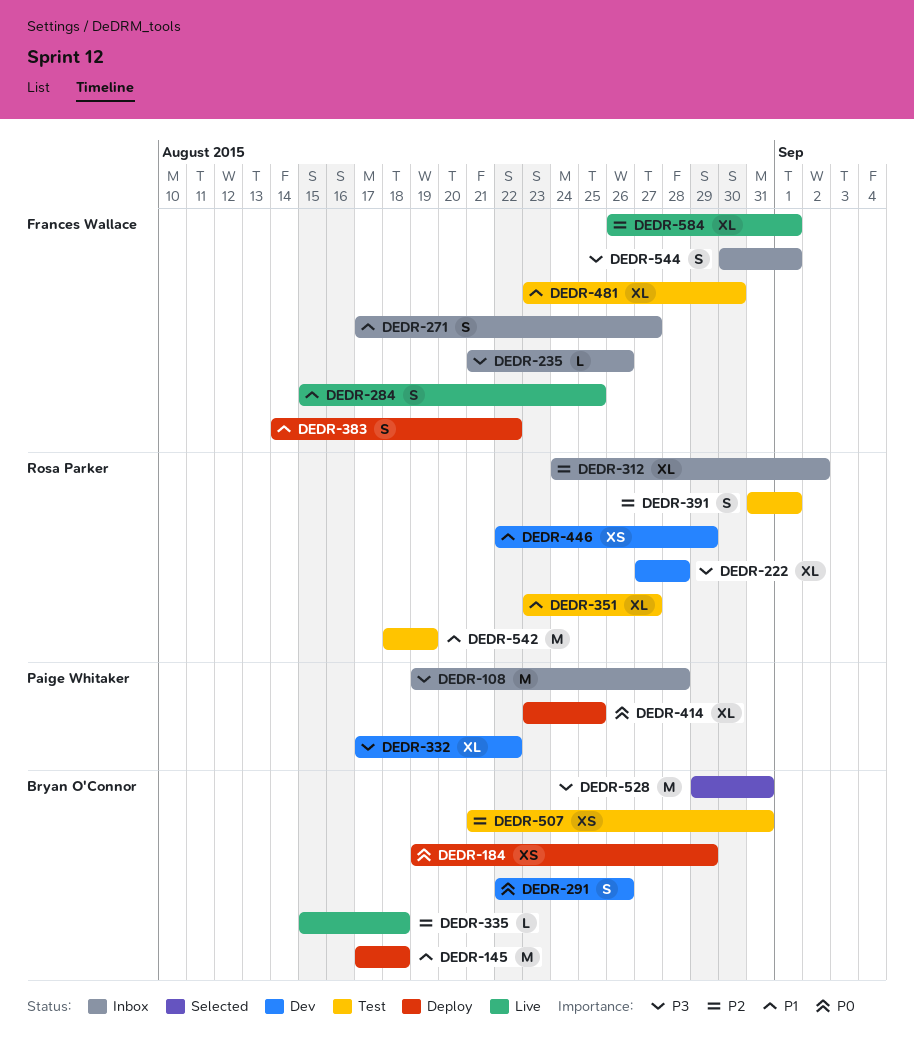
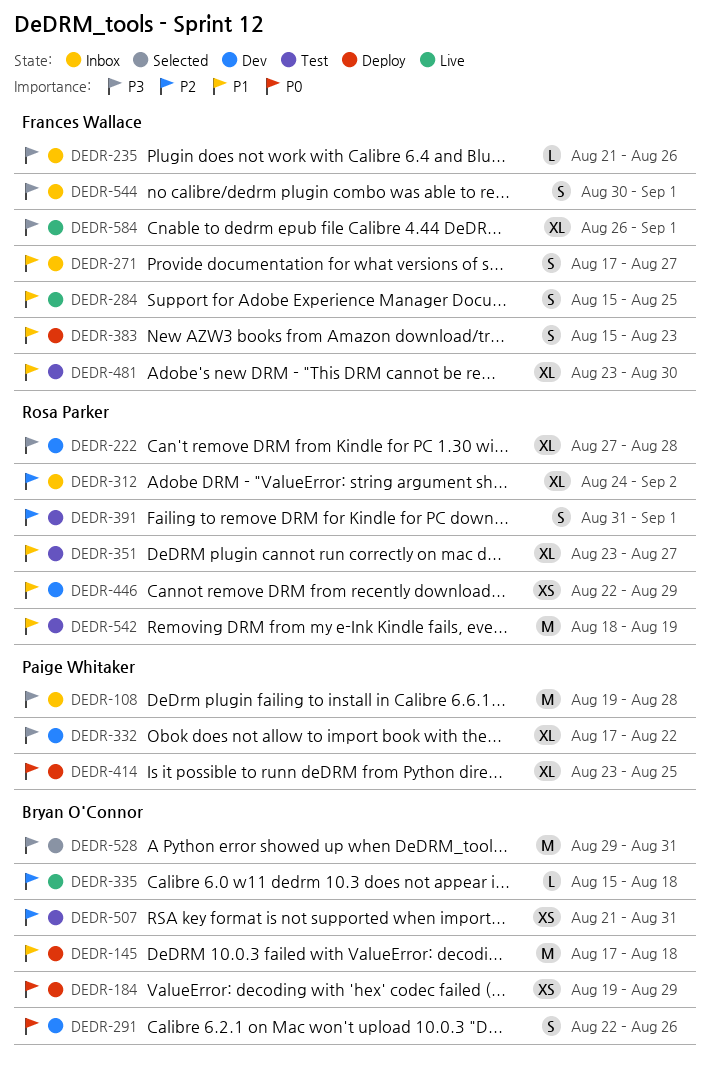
DEDR-383, start: Aug 14 -> Aug 15
DEDR-383, due: Aug 22 -> Aug 23
DEDR-584, priority: P2 -> P3

